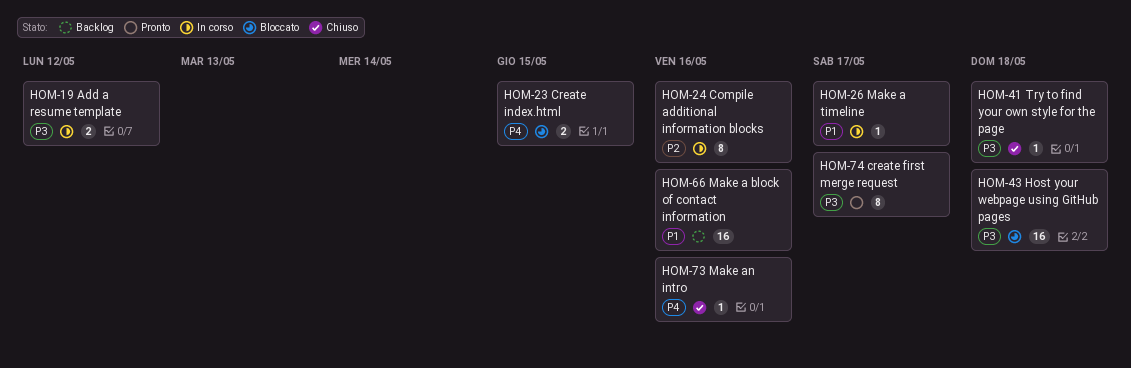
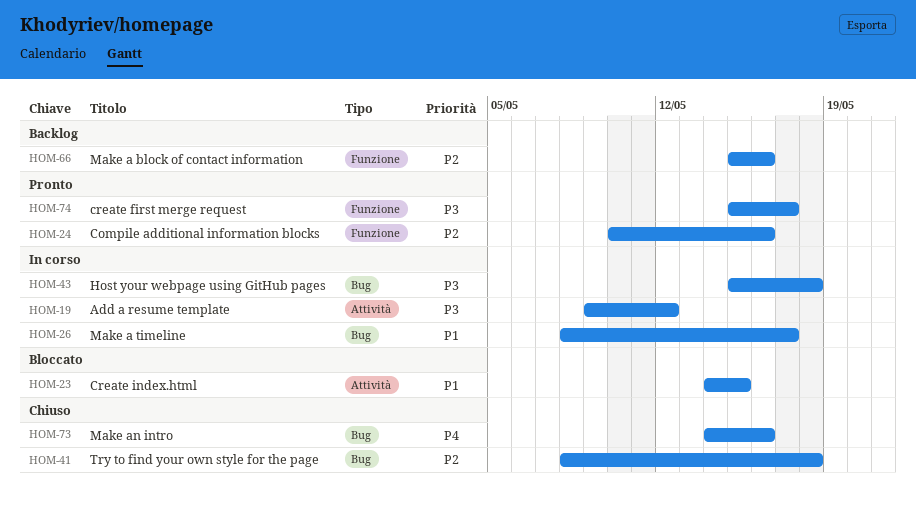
HOM-23, priority: P4 -> P1
HOM-24, status: In corso -> Pronto
HOM-41, priority: P3 -> P2
HOM-43, status: Bloccato -> In corso
HOM-66, priority: P1 -> P2

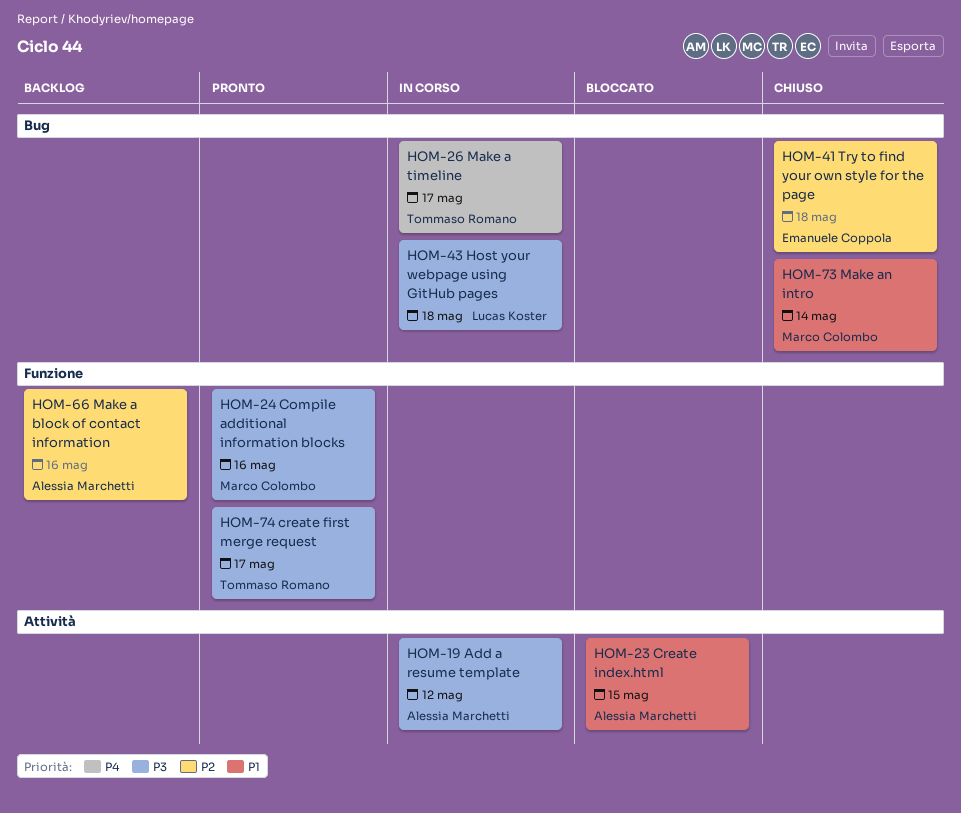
HOM-24, priority: P2 -> P3
HOM-26, priority: P1 -> P4
HOM-73, priority: P4 -> P1
HOM-73, due: May 16 -> May 14

